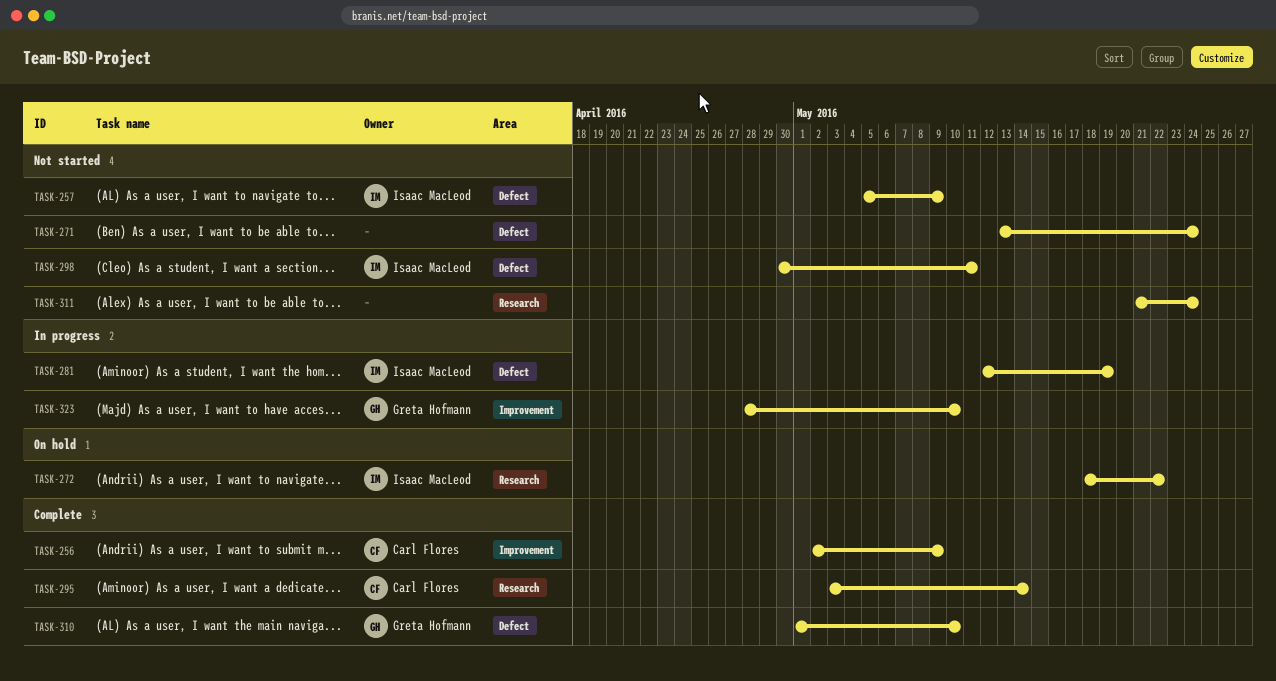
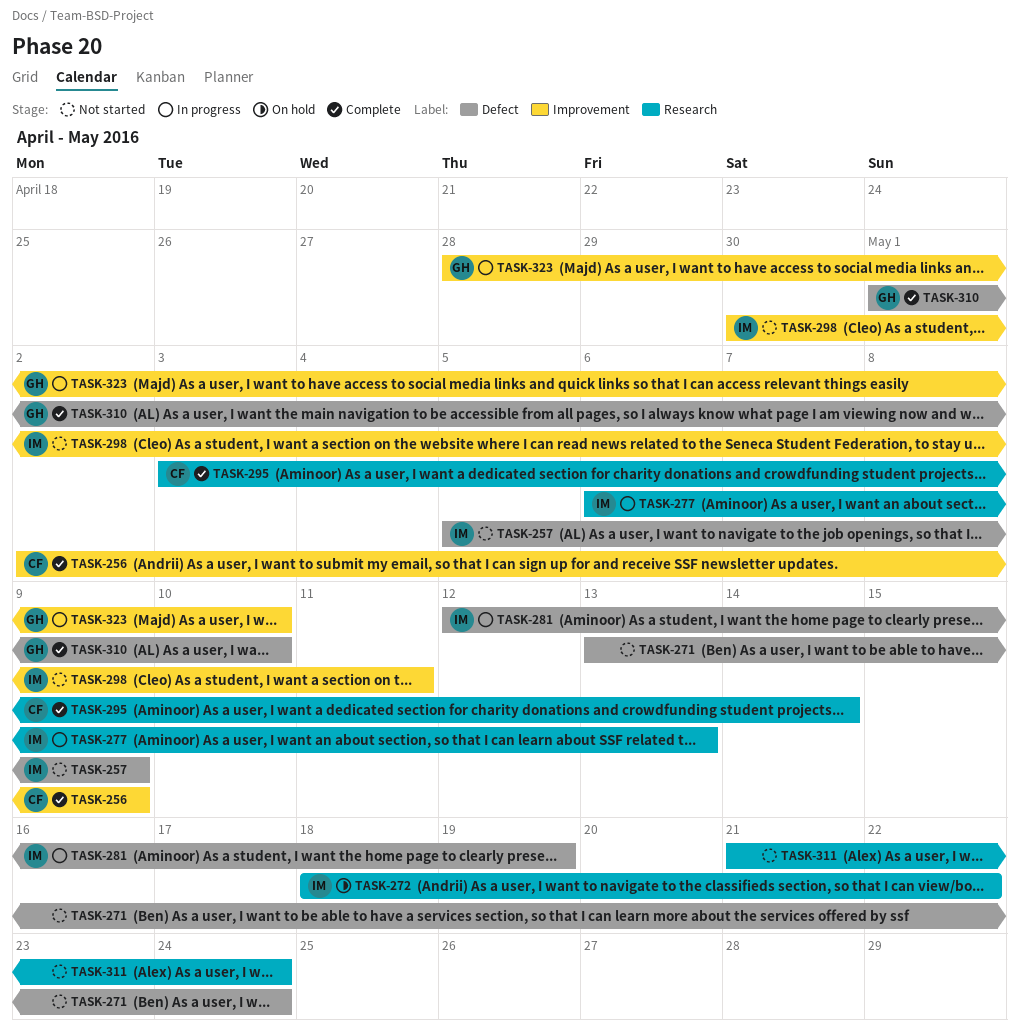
TASK-277: none -> present
TASK-298, label: Defect -> Improvement

